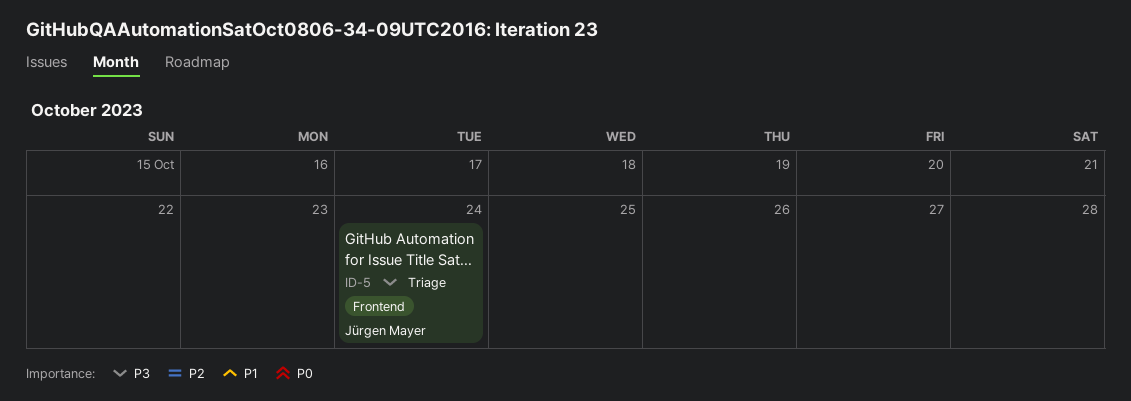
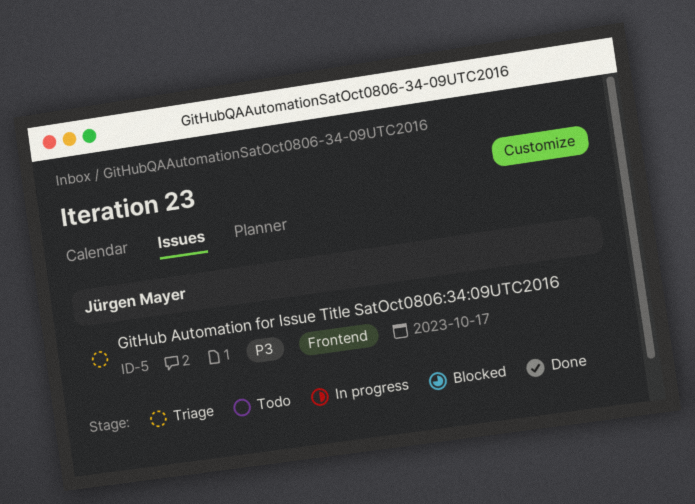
ID-5, due: Oct 24 -> Oct 17

